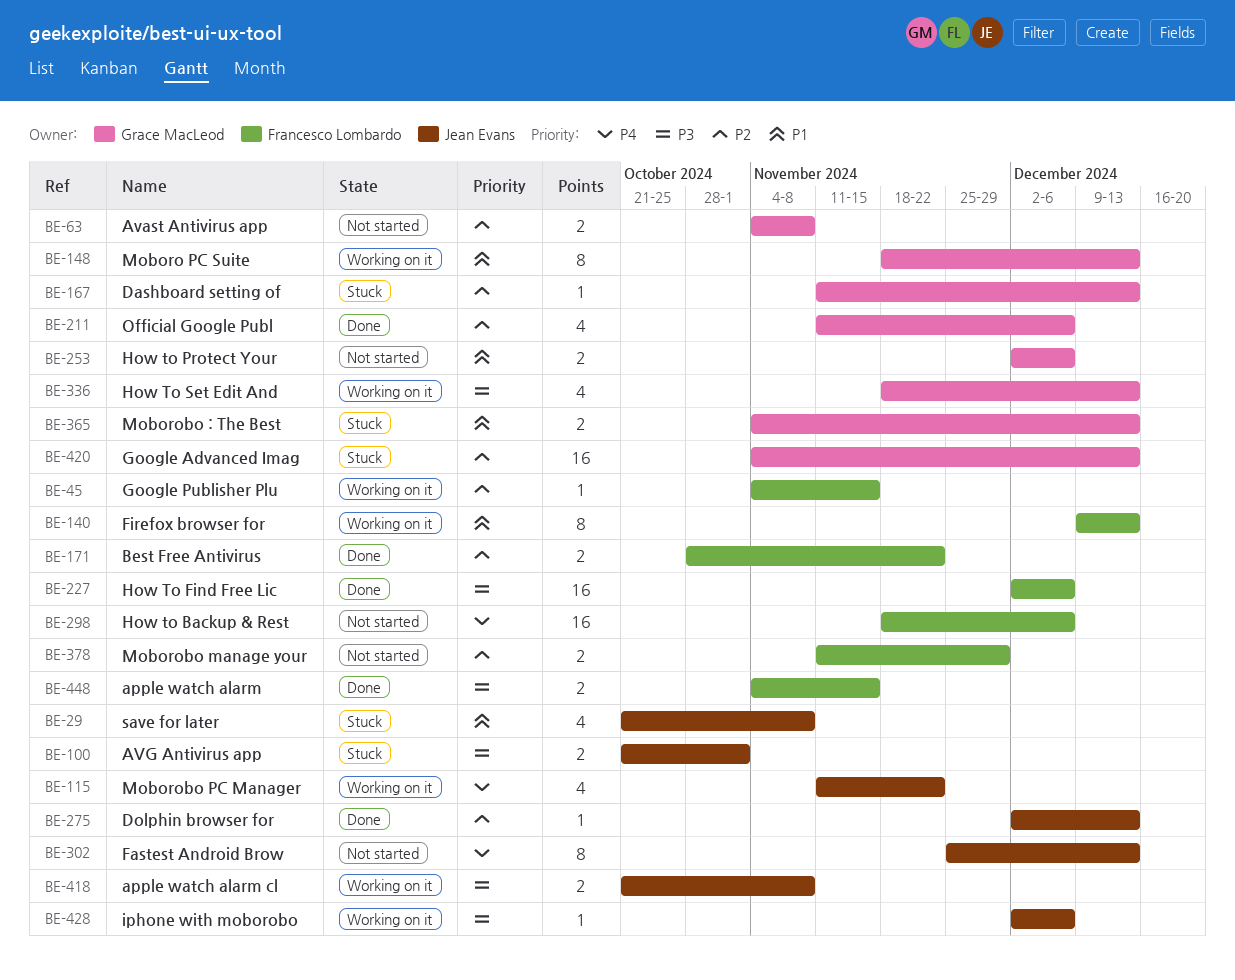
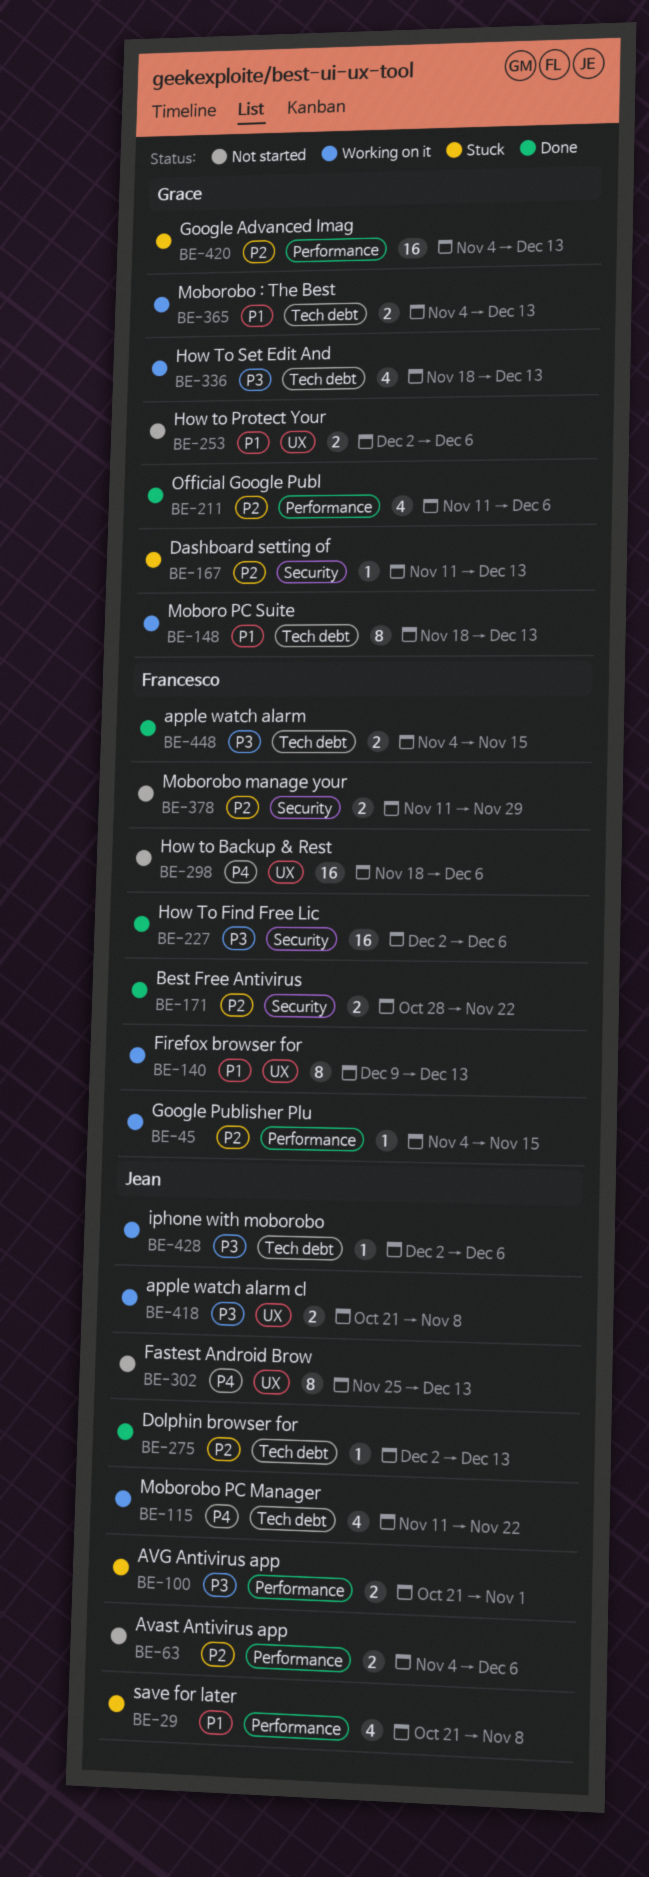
BE-63, owner: Grace MacLeod -> Jean Evans
BE-63, due: Nov 8 -> Dec 6
BE-365, status: Stuck -> Working on it

